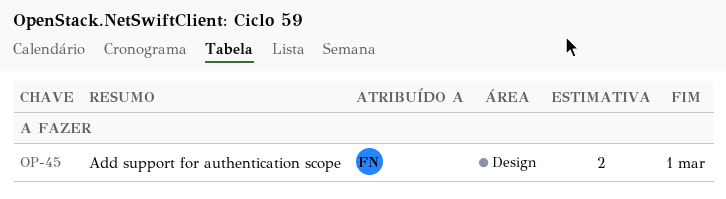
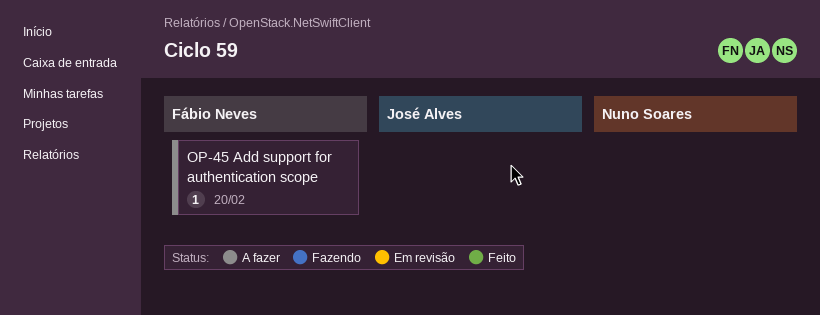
OP-45, estimate: 2 -> 1
OP-45, due: Mar 1 -> Feb 20

